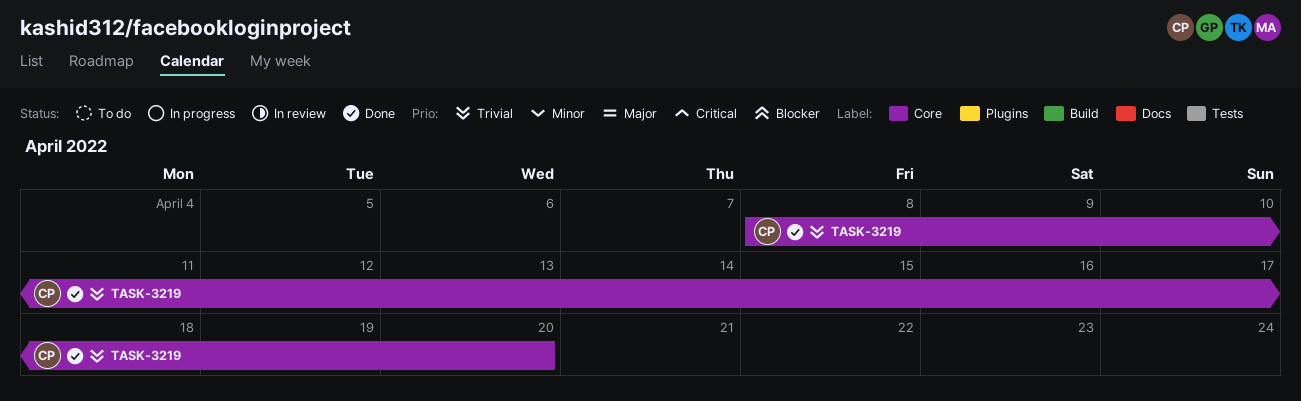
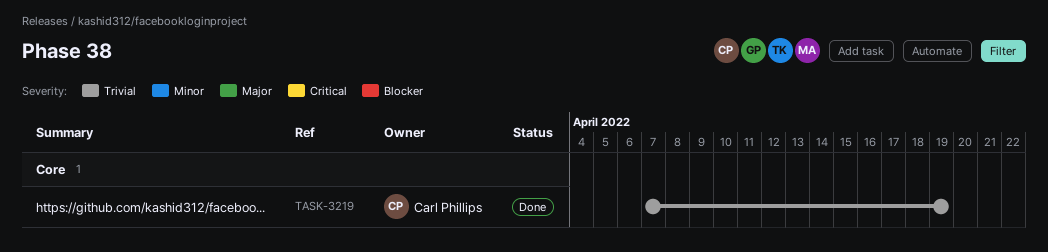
TASK-3219, start: Apr 8 -> Apr 7
TASK-3219, due: Apr 20 -> Apr 19

